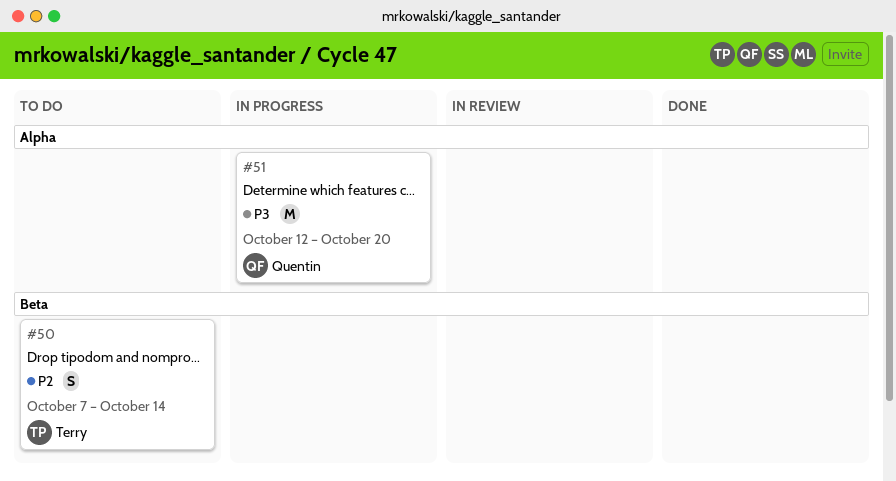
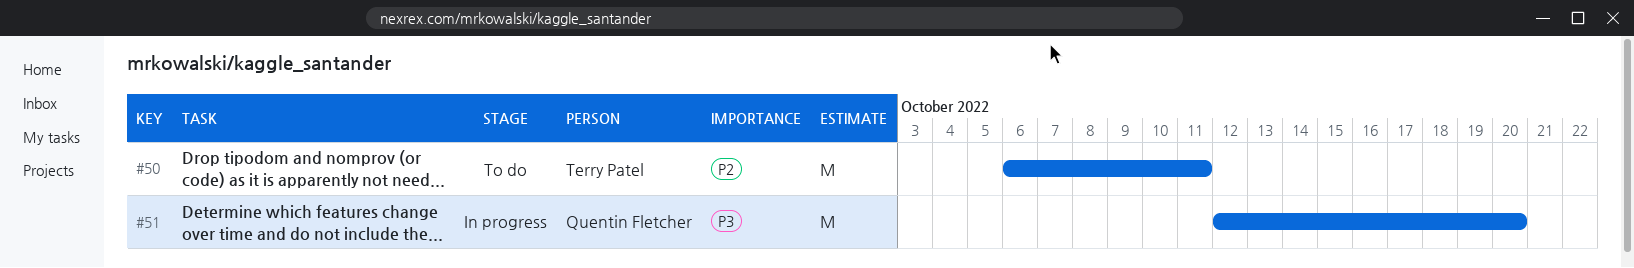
#50, estimate: S -> M
#50, start: Oct 7 -> Oct 6
#50, due: Oct 14 -> Oct 11

